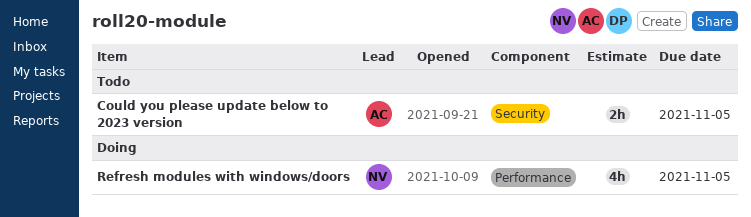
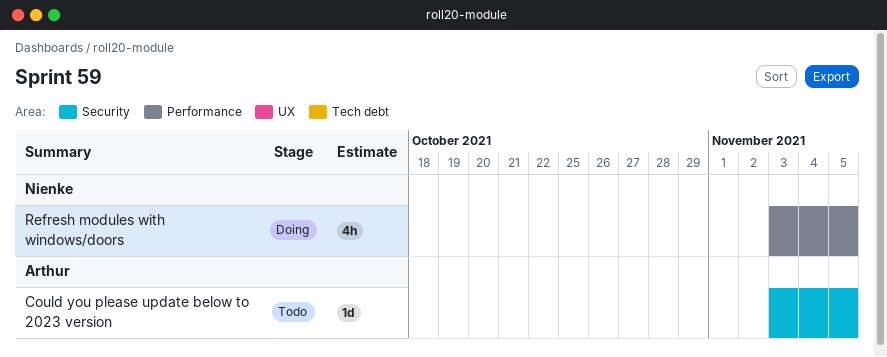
Could you please update below to 2023 version, estimate: 2h -> 1d

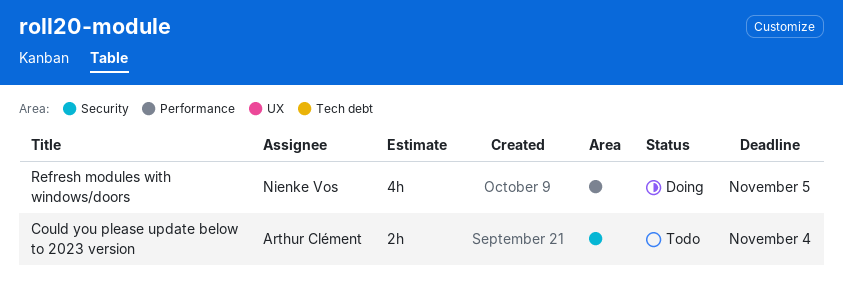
Could you please update below to 2023 version, estimate: 1d -> 2h
Could you please update below to 2023 version, due: Nov 5 -> Nov 4

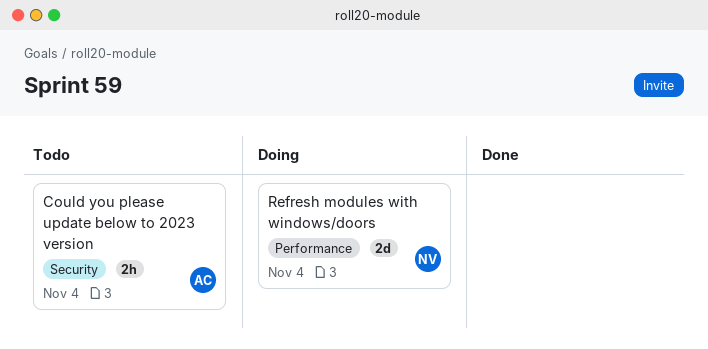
Refresh modules with windows/doors, estimate: 4h -> 2d
Refresh modules with windows/doors, due: Nov 5 -> Nov 4

